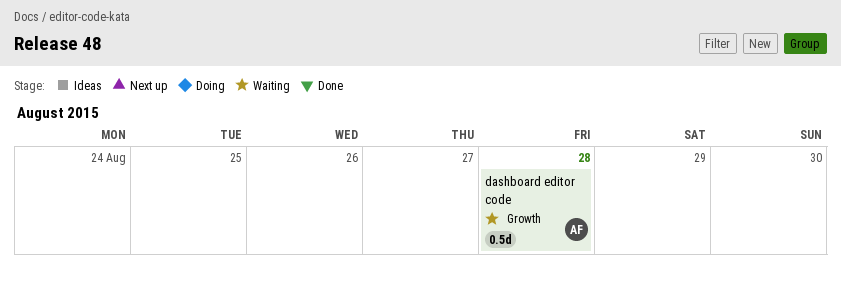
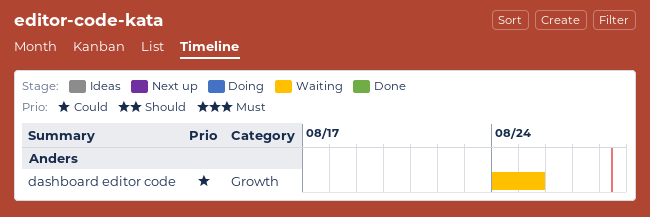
dashboard editor code, due: Aug 28 -> Aug 25

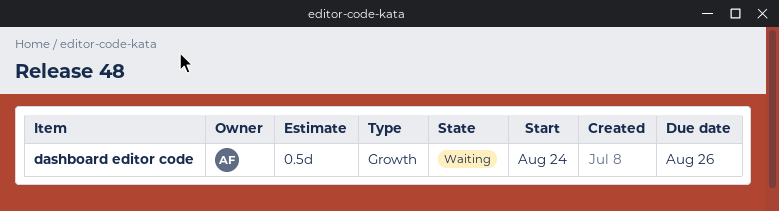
dashboard editor code, due: Aug 25 -> Aug 26

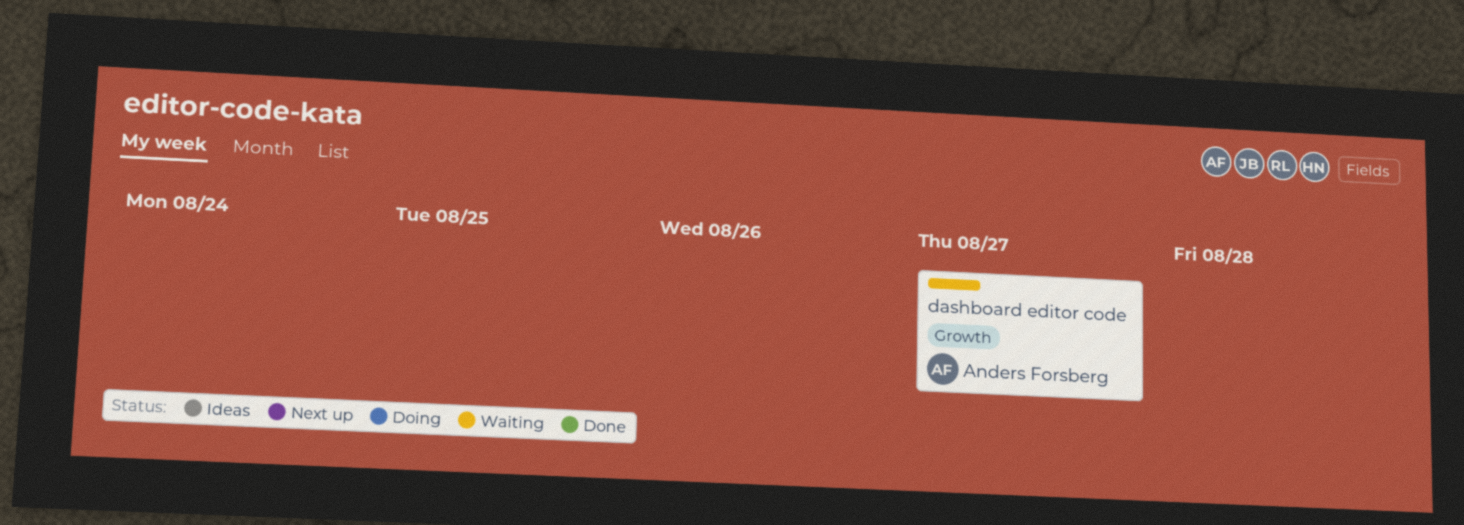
dashboard editor code, due: Aug 26 -> Aug 27

